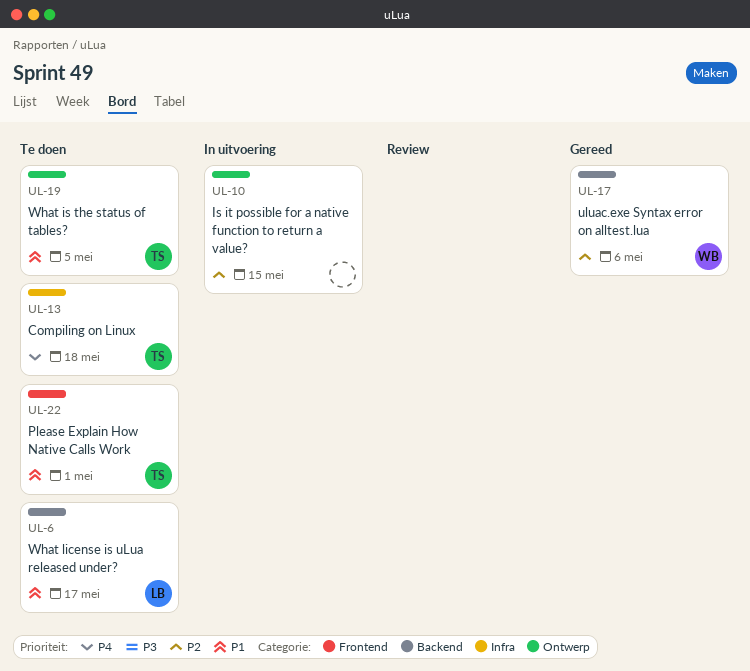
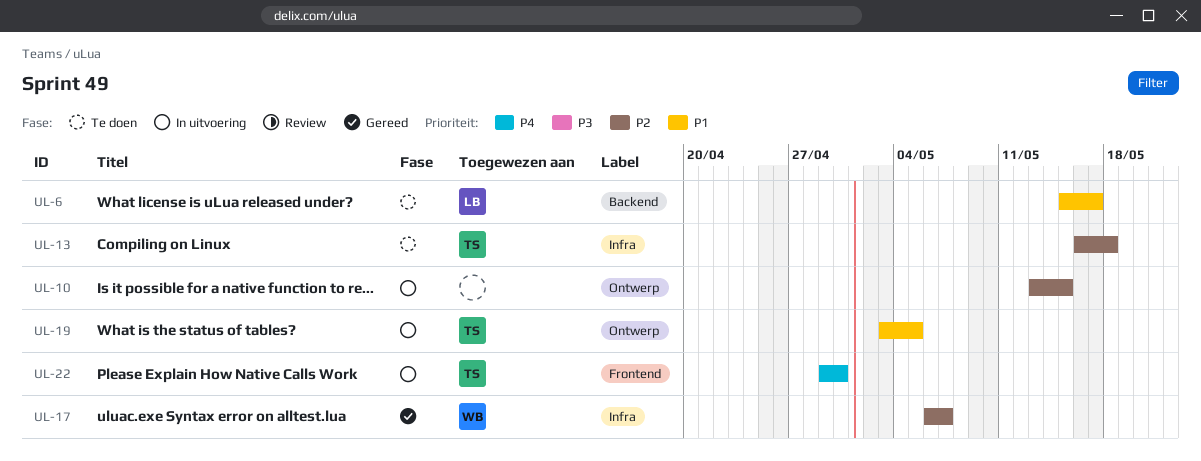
UL-13, priority: P4 -> P2
UL-17, label: Backend -> Infra
UL-17, due: May 6 -> May 7
UL-19, status: Te doen -> In uitvoering
UL-22, status: Te doen -> In uitvoering
UL-22, priority: P1 -> P4
UL-22, due: May 1 -> Apr 30

